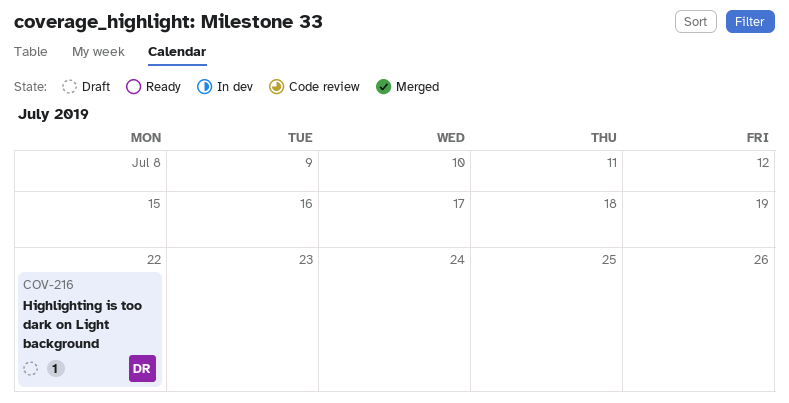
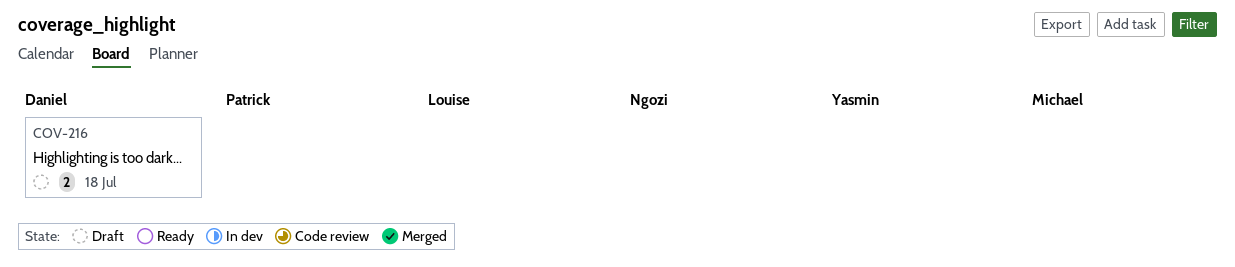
COV-216, estimate: 1 -> 2
COV-216, due: Jul 22 -> Jul 18

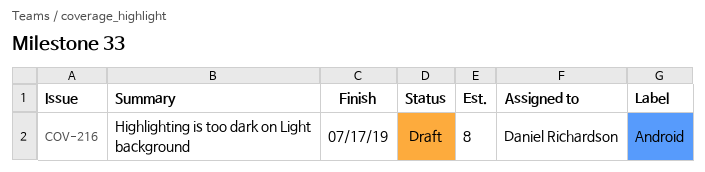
COV-216, estimate: 2 -> 8
COV-216, due: Jul 18 -> Jul 17

